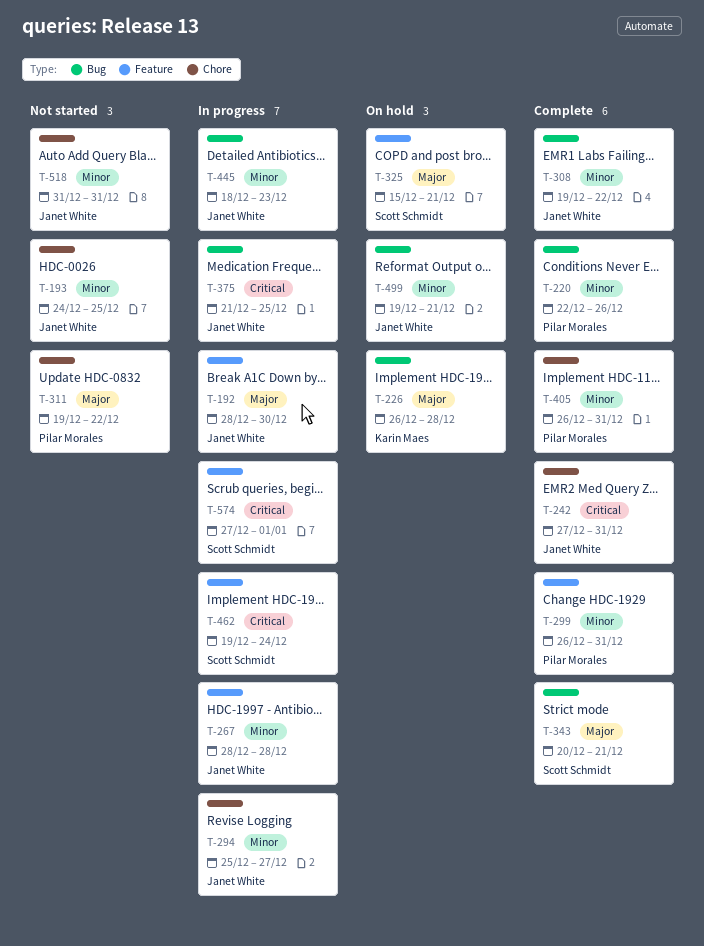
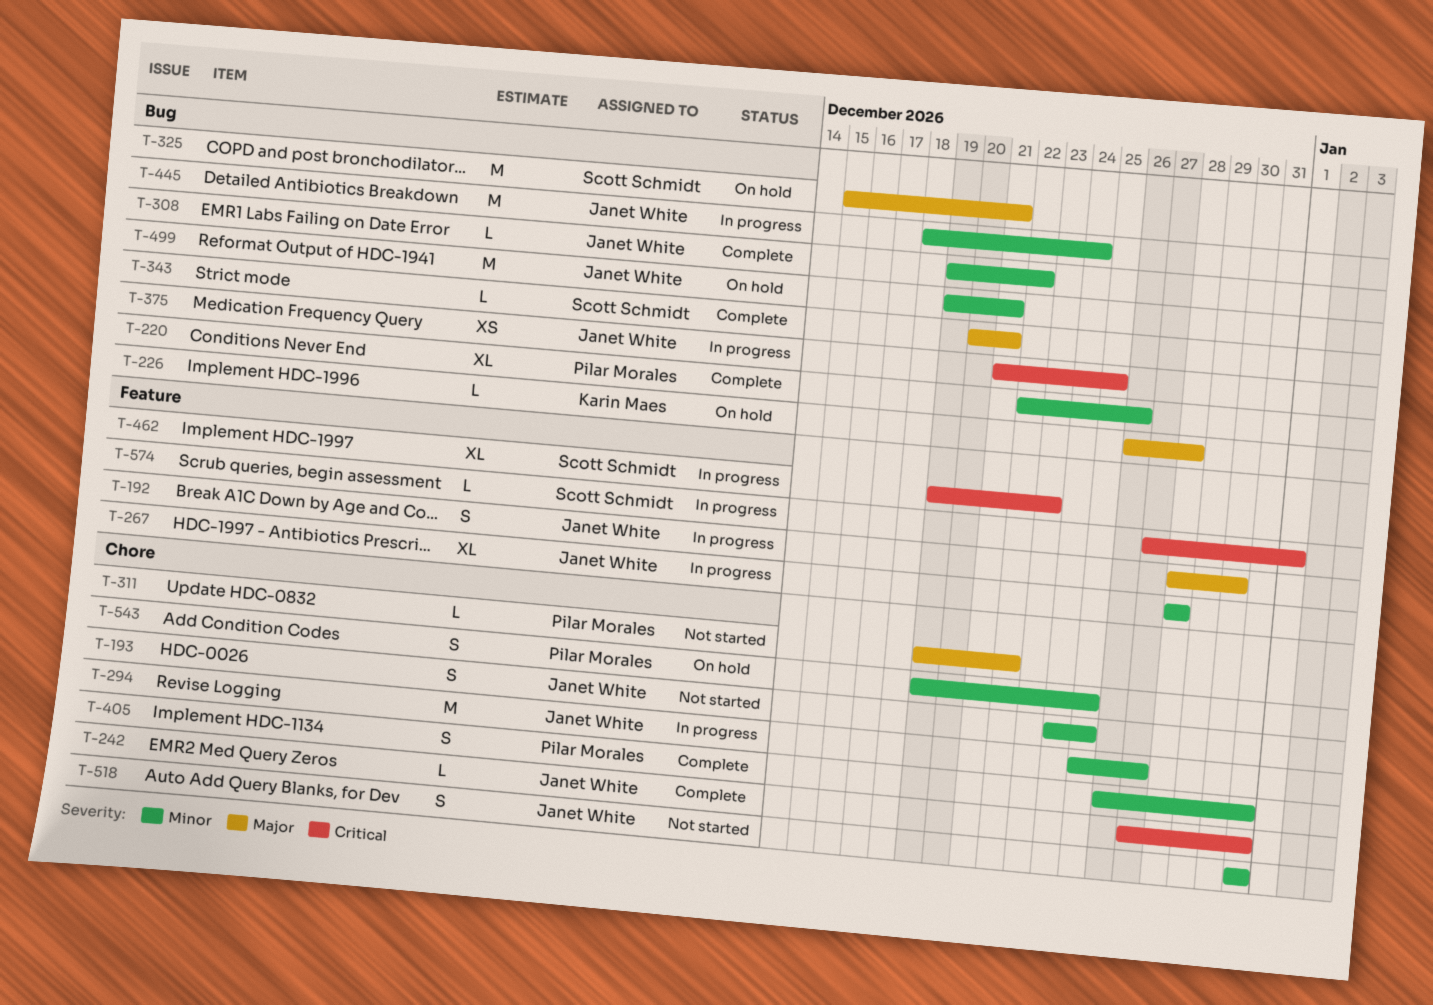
T-299: present -> none
T-325, label: Feature -> Bug
T-445, due: Dec 23 -> Dec 24
T-462, due: Dec 24 -> Dec 23
T-543: none -> present

